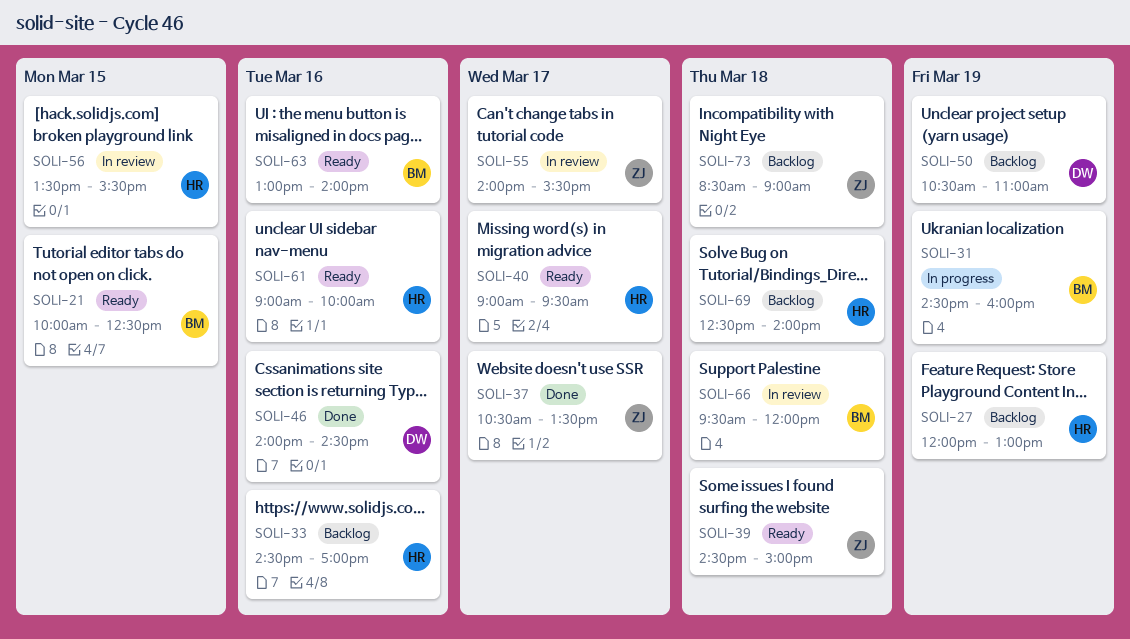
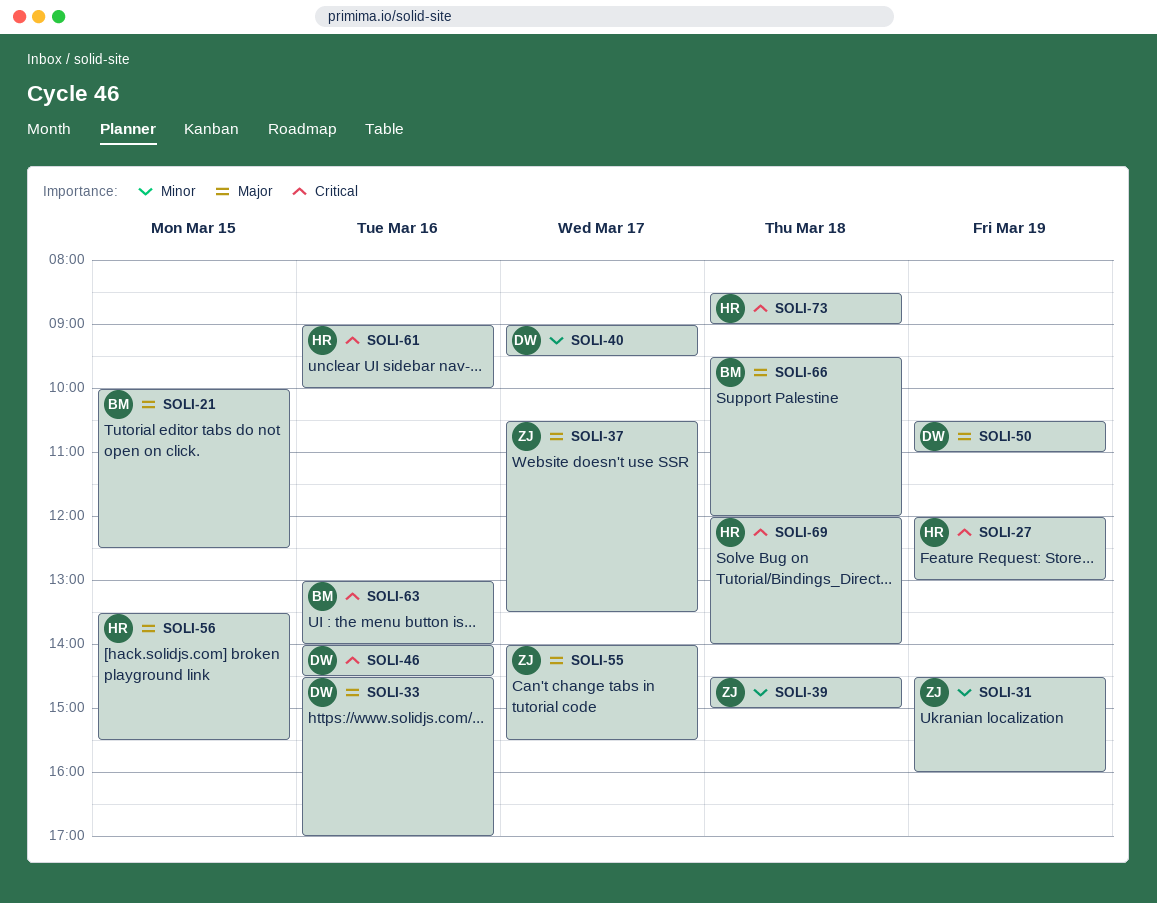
SOLI-31, owner: BM -> ZJ
SOLI-33, owner: HR -> DW
SOLI-40, owner: HR -> DW
SOLI-69, begins: 12:30 -> 12:00
SOLI-73, owner: ZJ -> HR

